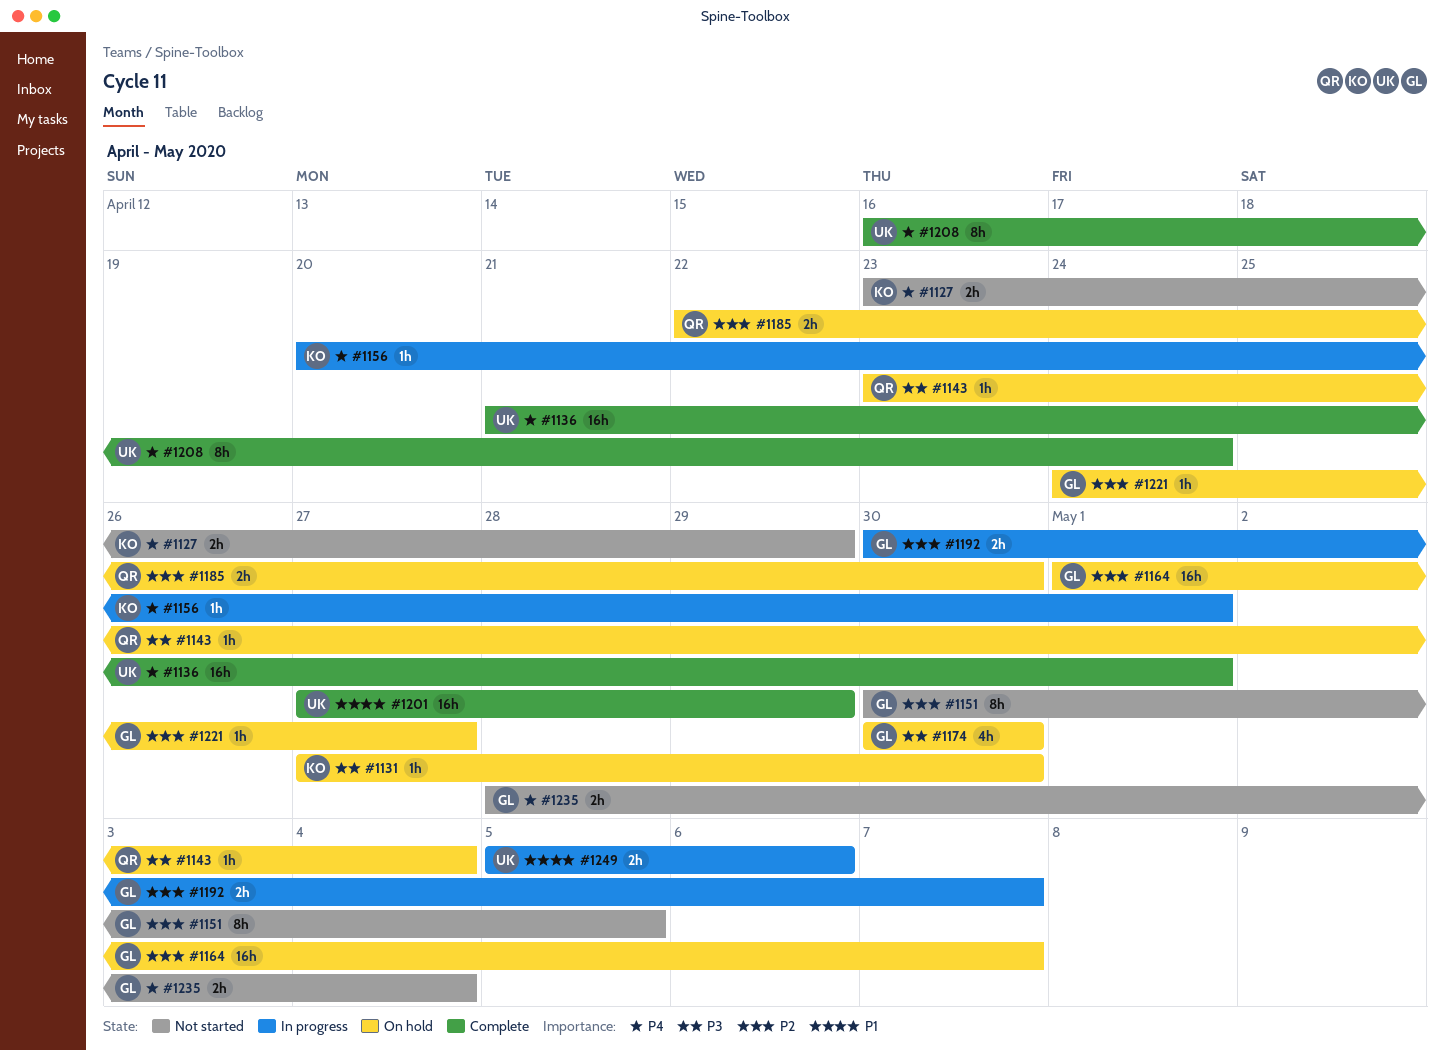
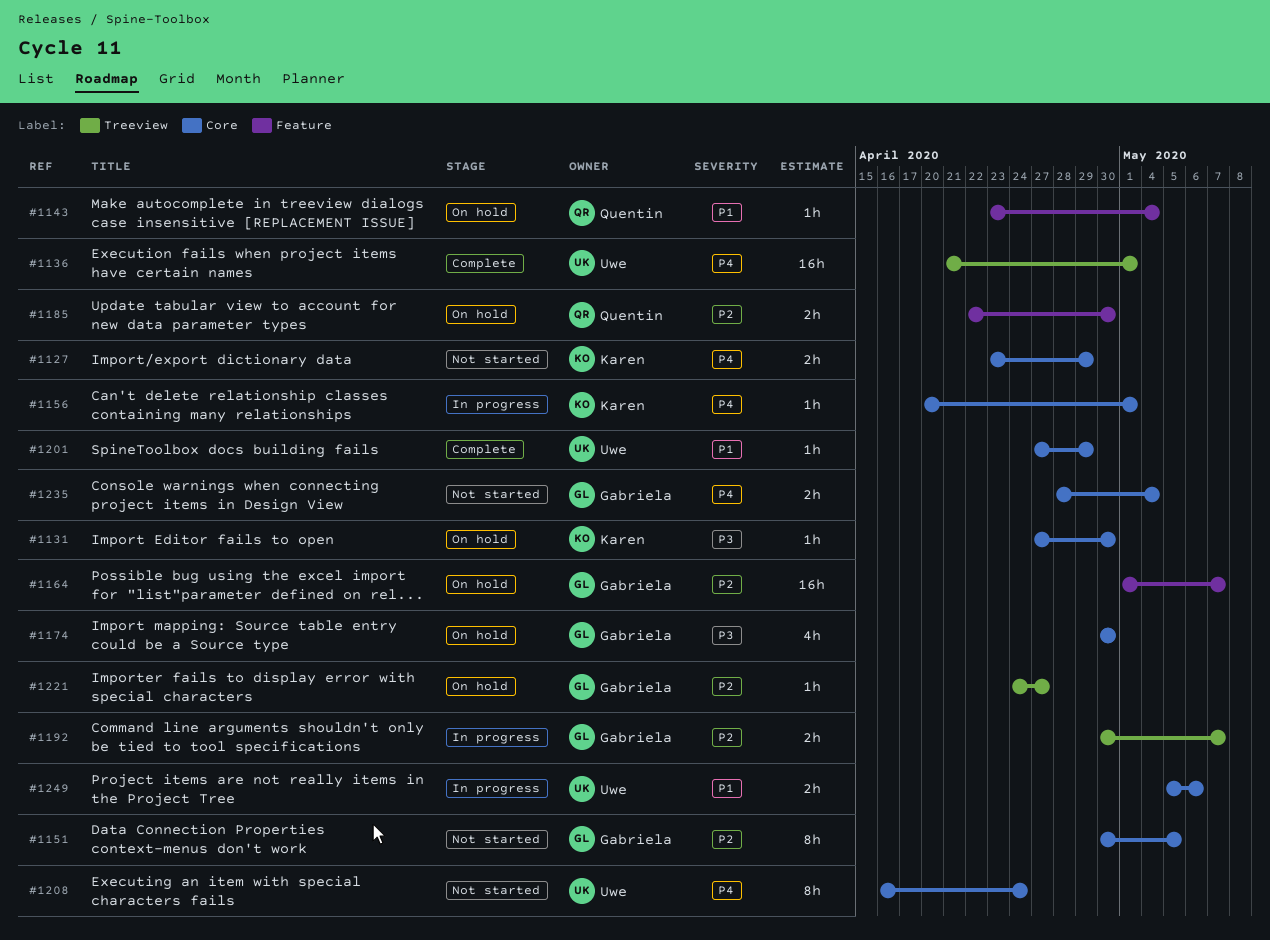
#1143, priority: P3 -> P1
#1201, estimate: 16h -> 1h
#1208, status: Complete -> Not started

